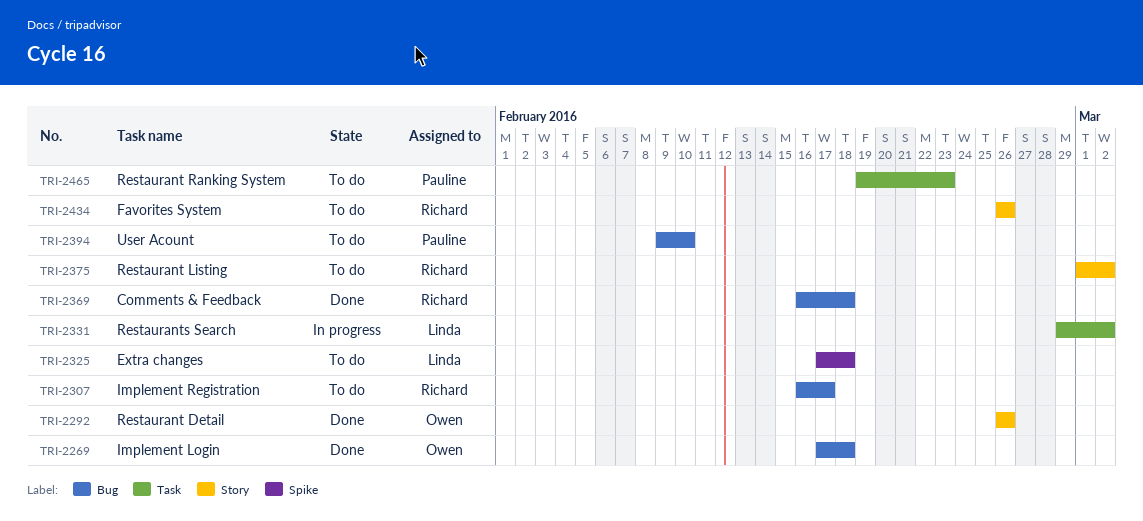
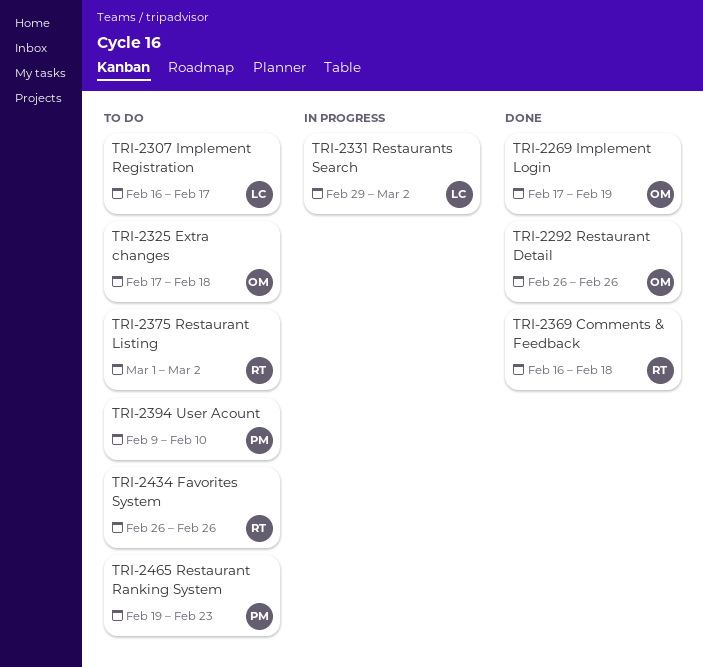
TRI-2269, due: Feb 18 -> Feb 19
TRI-2307, owner: Richard -> Linda
TRI-2325, owner: Linda -> Owen

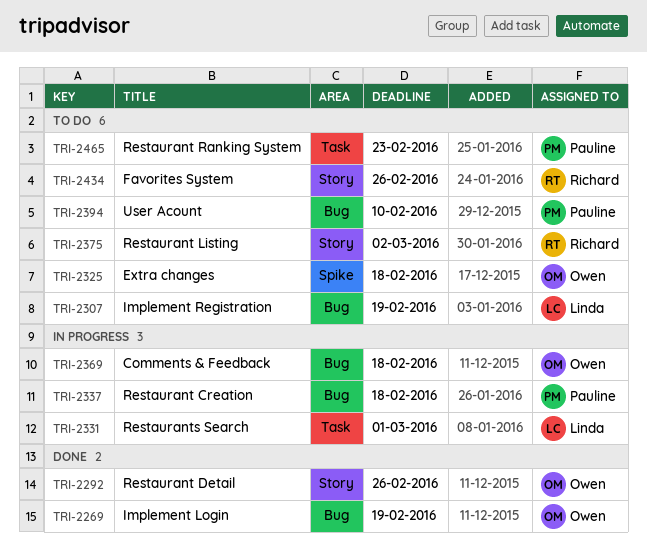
TRI-2307, due: Feb 17 -> Feb 19
TRI-2331, due: Mar 2 -> Mar 1
TRI-2337: none -> present
TRI-2369, status: Done -> In progress
TRI-2369, owner: Richard -> Owen

